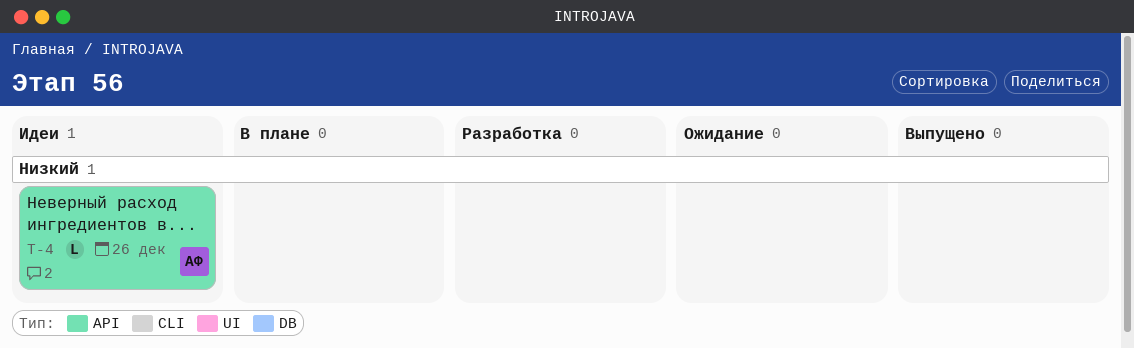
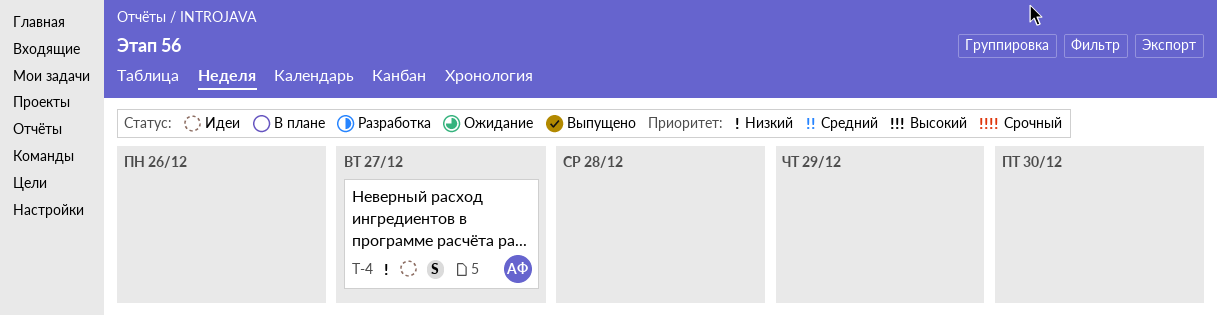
T-4, estimate: L -> S
T-4, due: Dec 26 -> Dec 27

